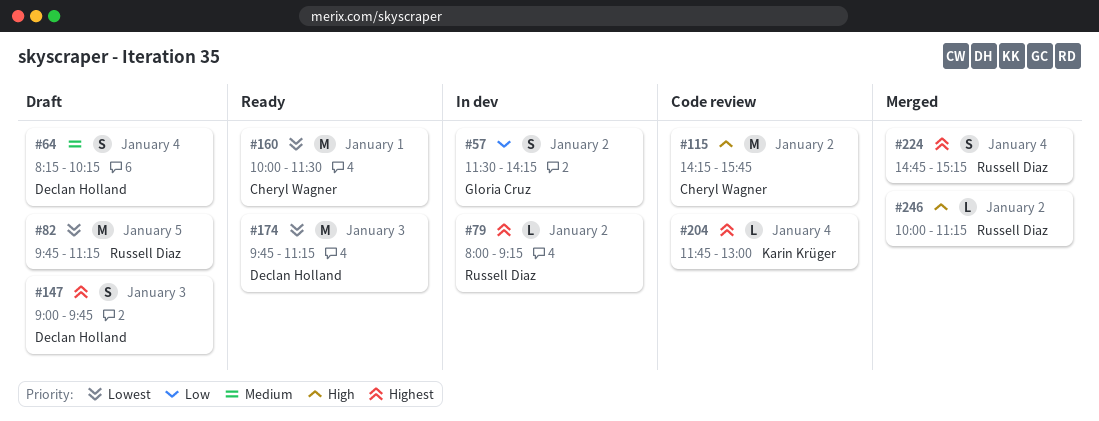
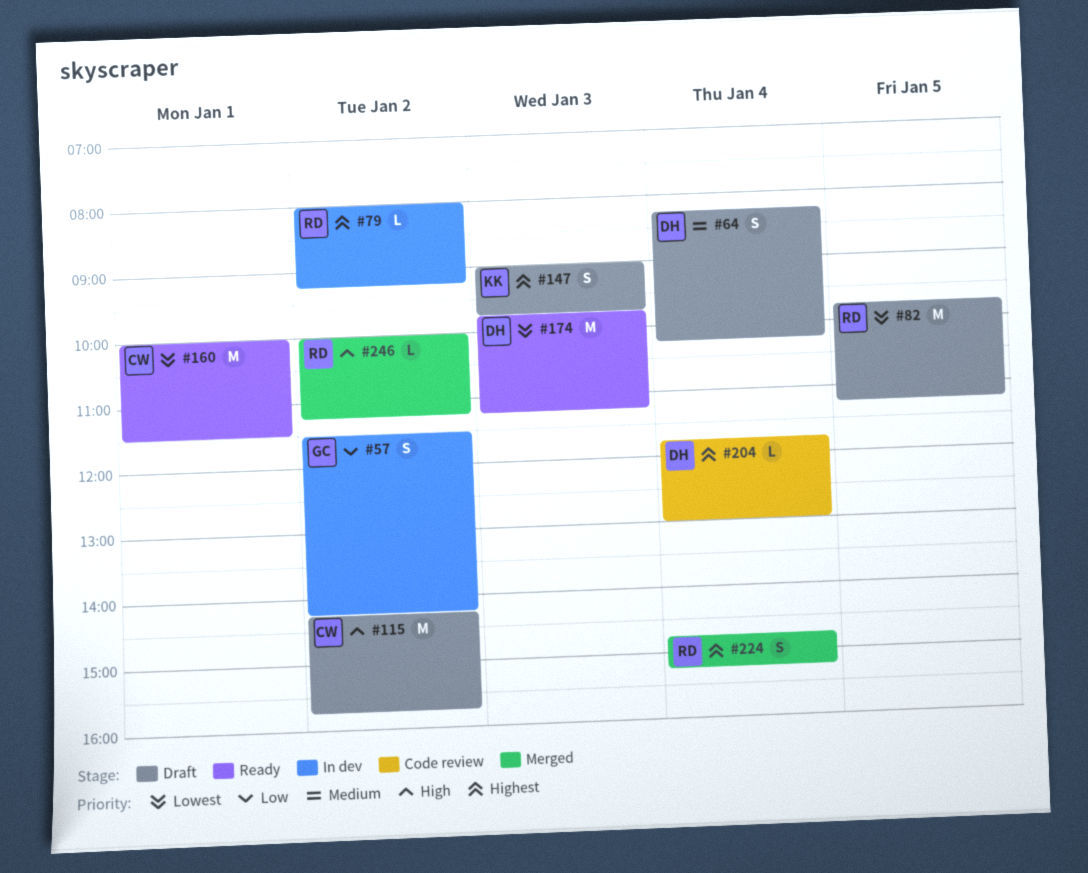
#115, status: Code review -> Draft
#147, owner: Declan Holland -> Karin Krüger
#204, owner: Karin Krüger -> Declan Holland

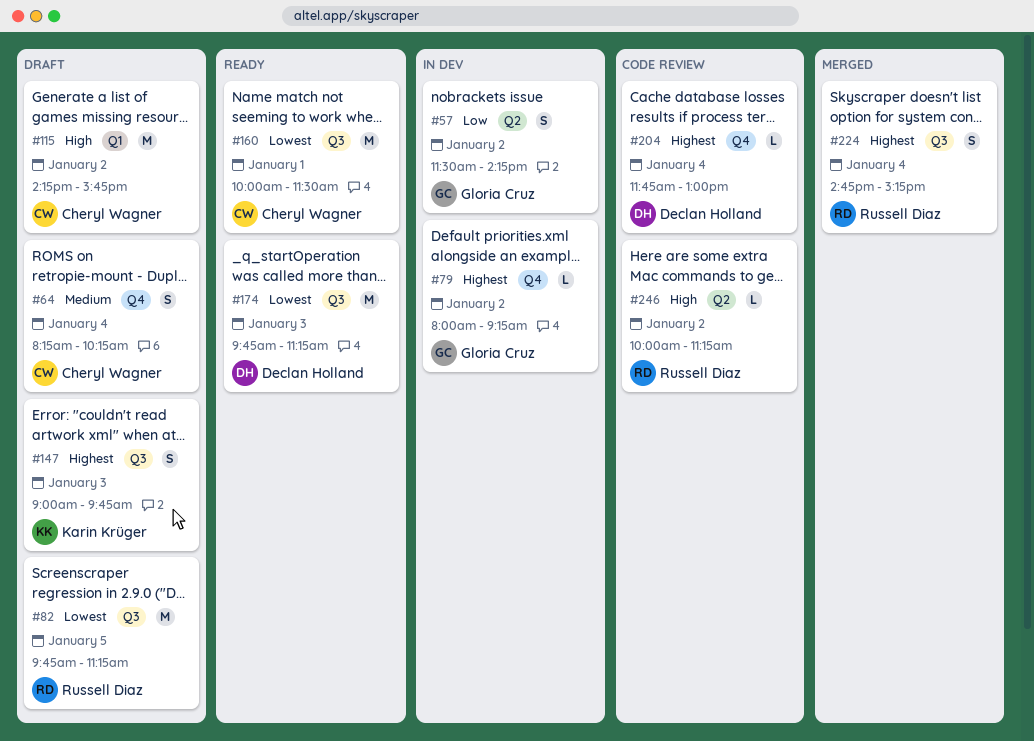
#64, owner: Declan Holland -> Cheryl Wagner
#79, owner: Russell Diaz -> Gloria Cruz
#246, status: Merged -> Code review

